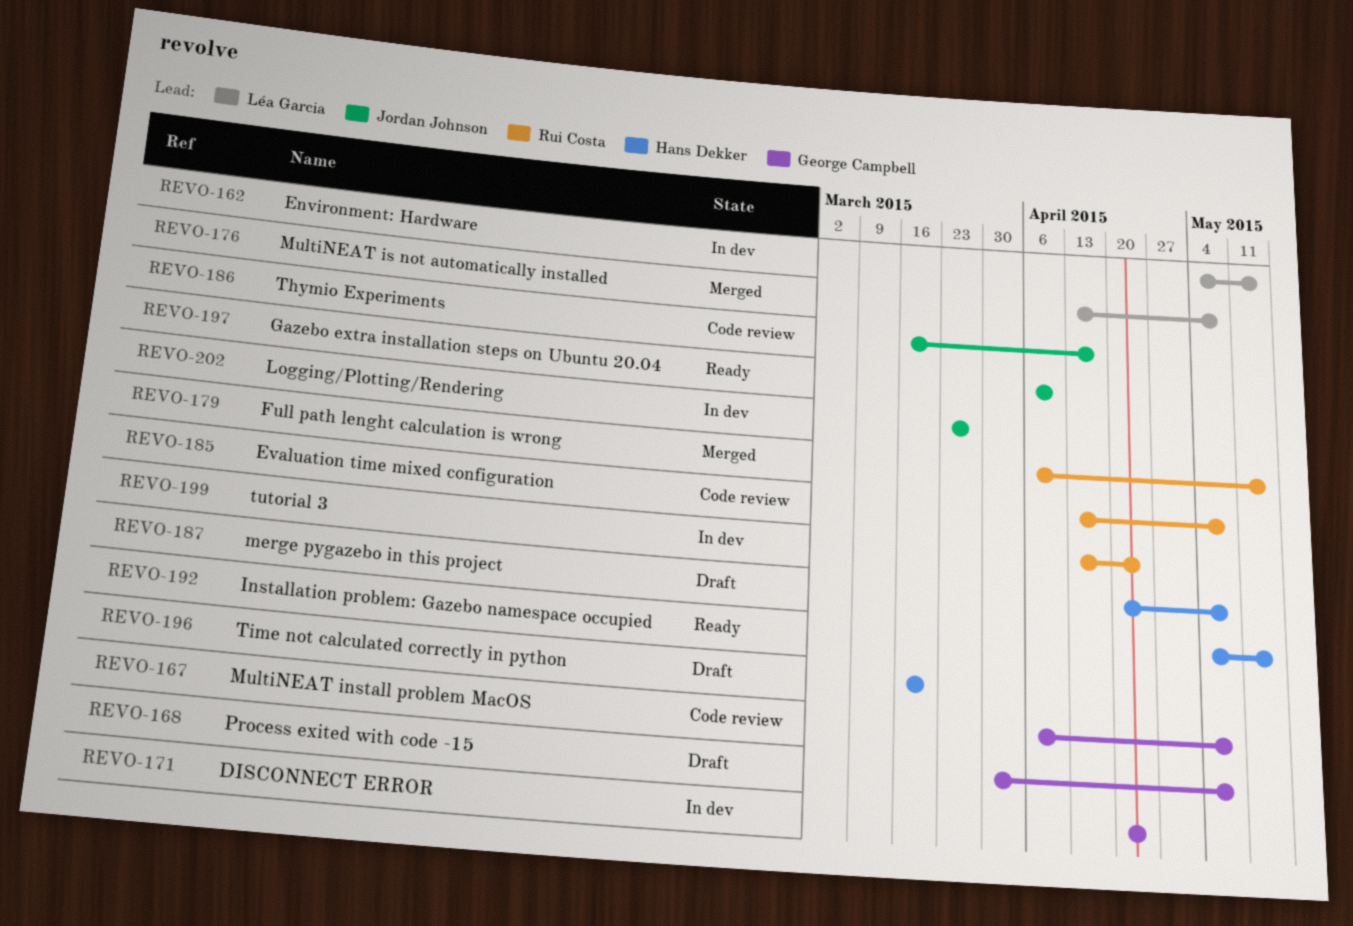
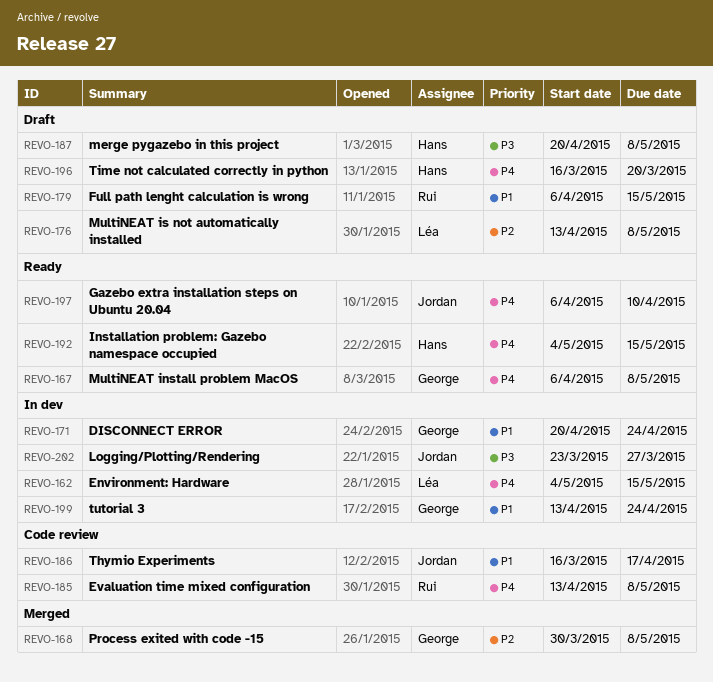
REVO-167, status: Code review -> Ready
REVO-168, status: Draft -> Merged
REVO-176, status: Merged -> Draft
REVO-179, status: Merged -> Draft
REVO-199, owner: Rui Costa -> George Campbell

